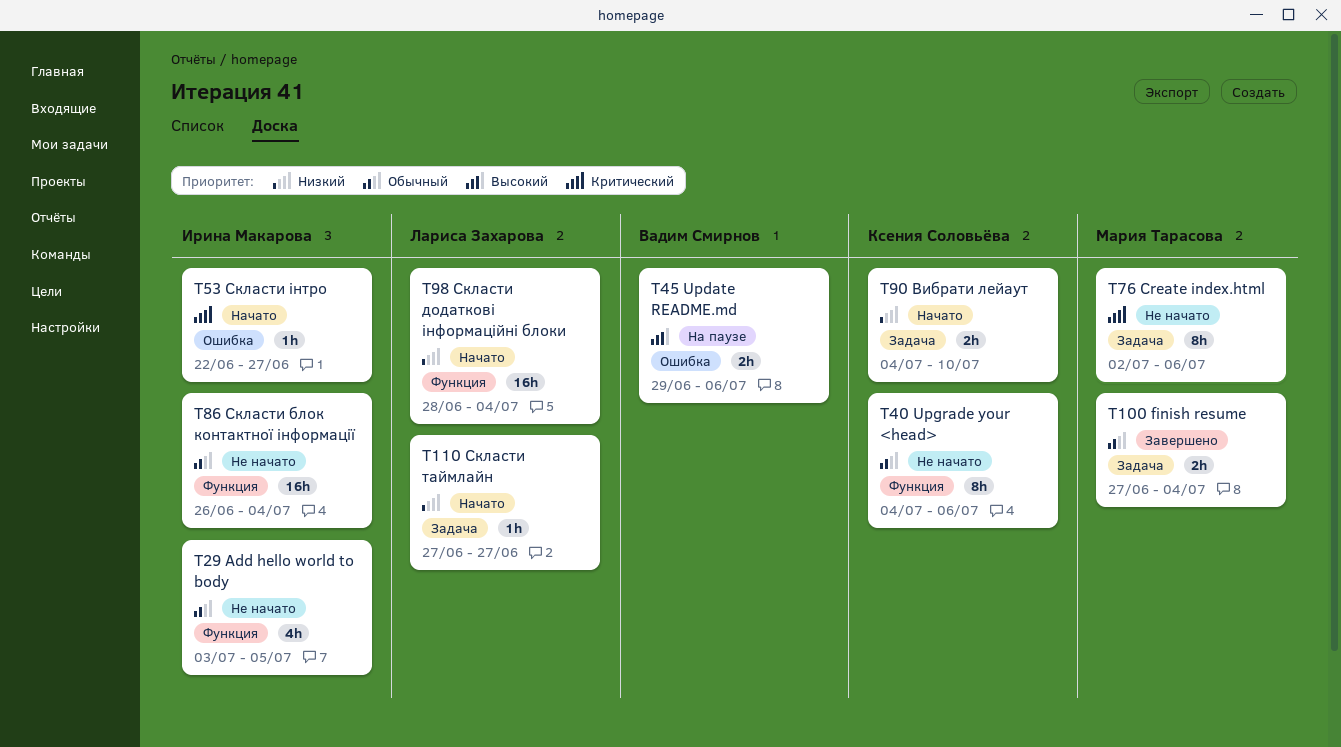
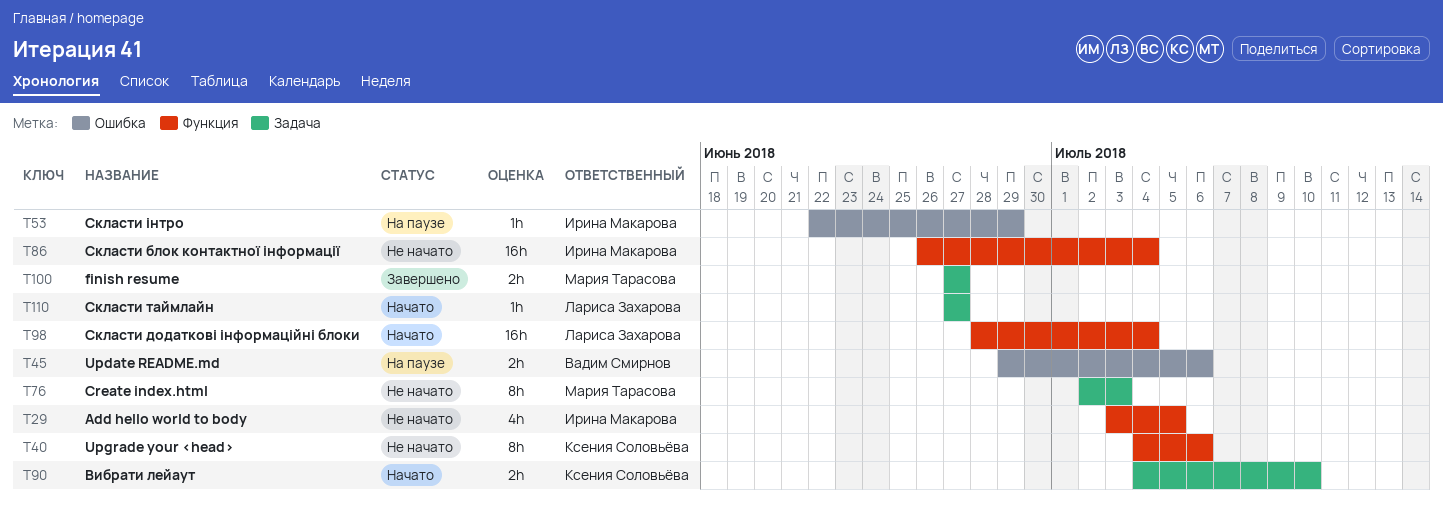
T53, status: Начато -> На паузе
T53, due: Jun 27 -> Jun 29
T76, due: Jul 6 -> Jul 3
T100, due: Jul 4 -> Jun 27

